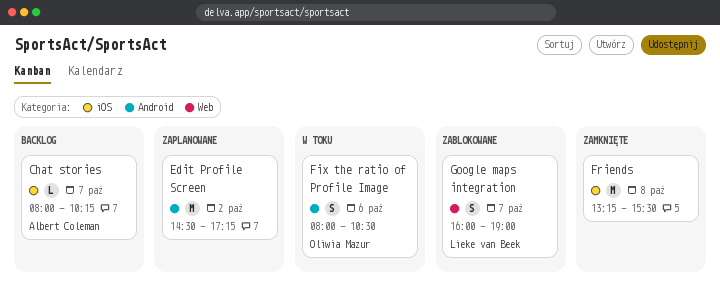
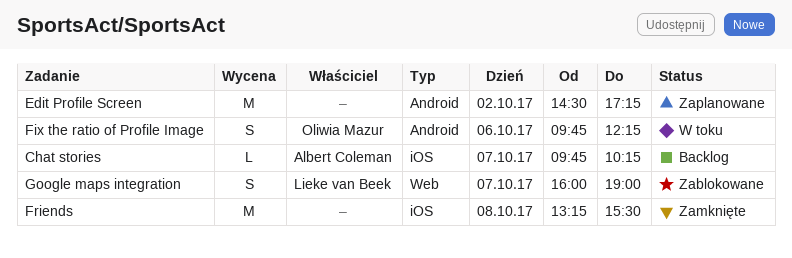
Chat stories, begins: 08:00 -> 09:45
Fix the ratio of Profile Image, begins: 08:00 -> 09:45
Fix the ratio of Profile Image, ends: 10:30 -> 12:15

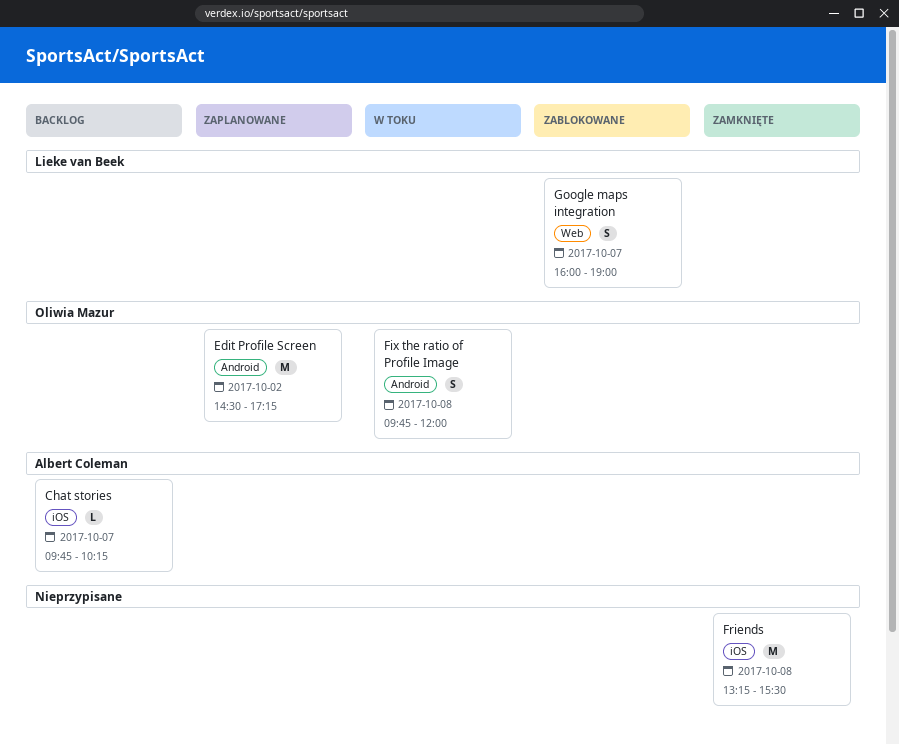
Edit Profile Screen, owner: none -> Oliwia Mazur
Fix the ratio of Profile Image, day: Oct 6 -> Oct 8
Fix the ratio of Profile Image, ends: 12:15 -> 12:00

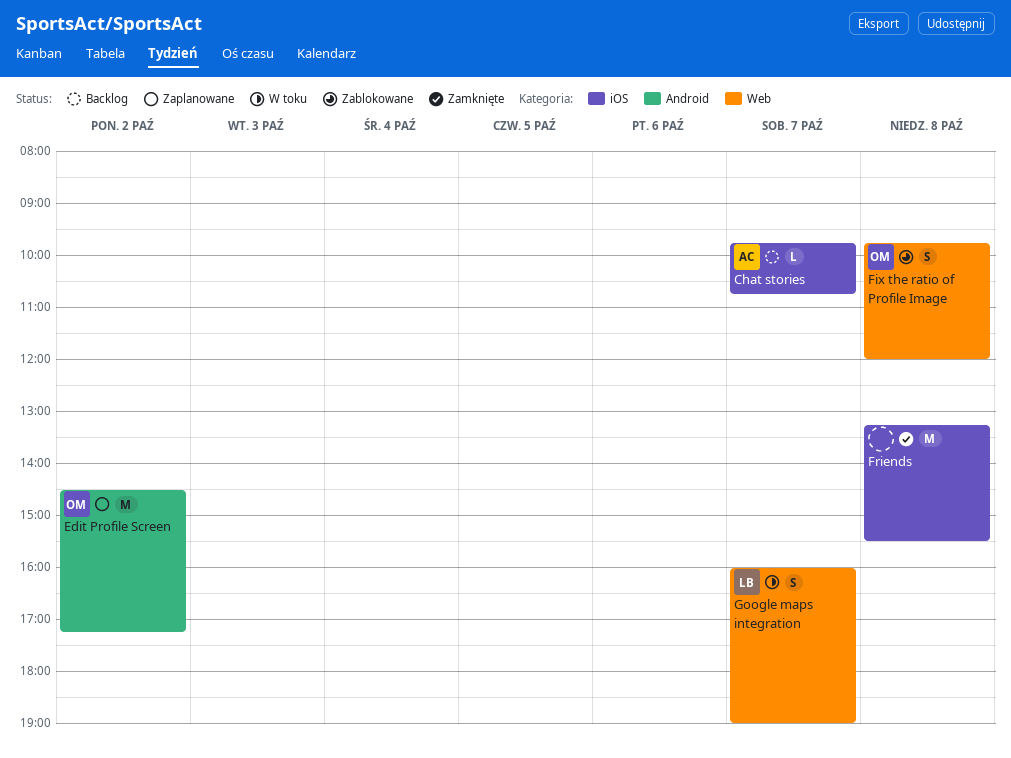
Chat stories, ends: 10:15 -> 10:45
Fix the ratio of Profile Image, status: W toku -> Zablokowane
Fix the ratio of Profile Image, label: Android -> Web
Google maps integration, status: Zablokowane -> W toku

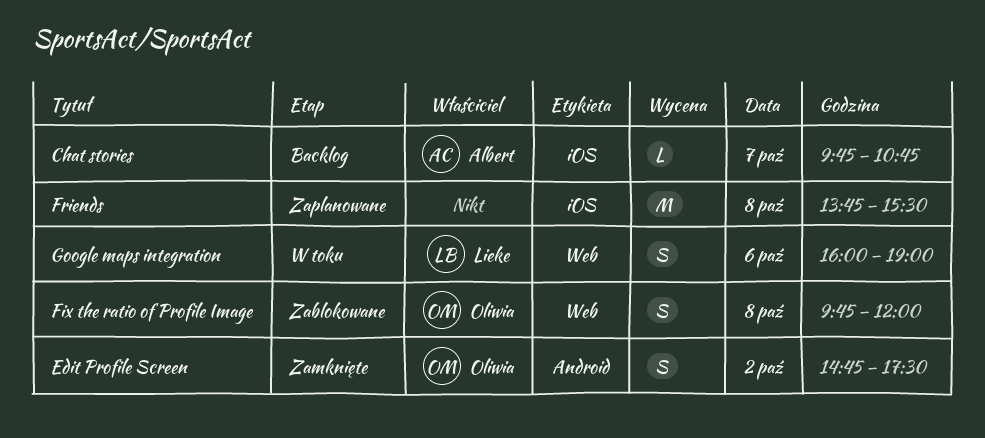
Edit Profile Screen, status: Zaplanowane -> Zamknięte
Edit Profile Screen, estimate: M -> S
Edit Profile Screen, begins: 14:30 -> 14:45
Edit Profile Screen, ends: 17:15 -> 17:30
Friends, status: Zamknięte -> Zaplanowane
Friends, begins: 13:15 -> 13:45
Google maps integration, day: Oct 7 -> Oct 6

